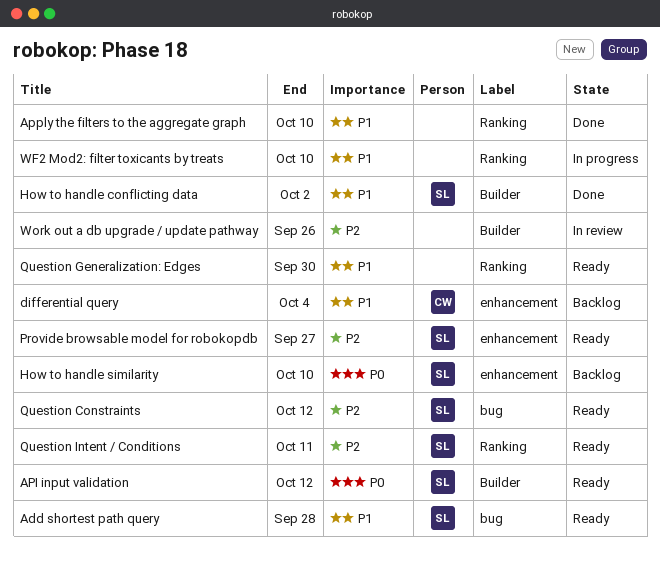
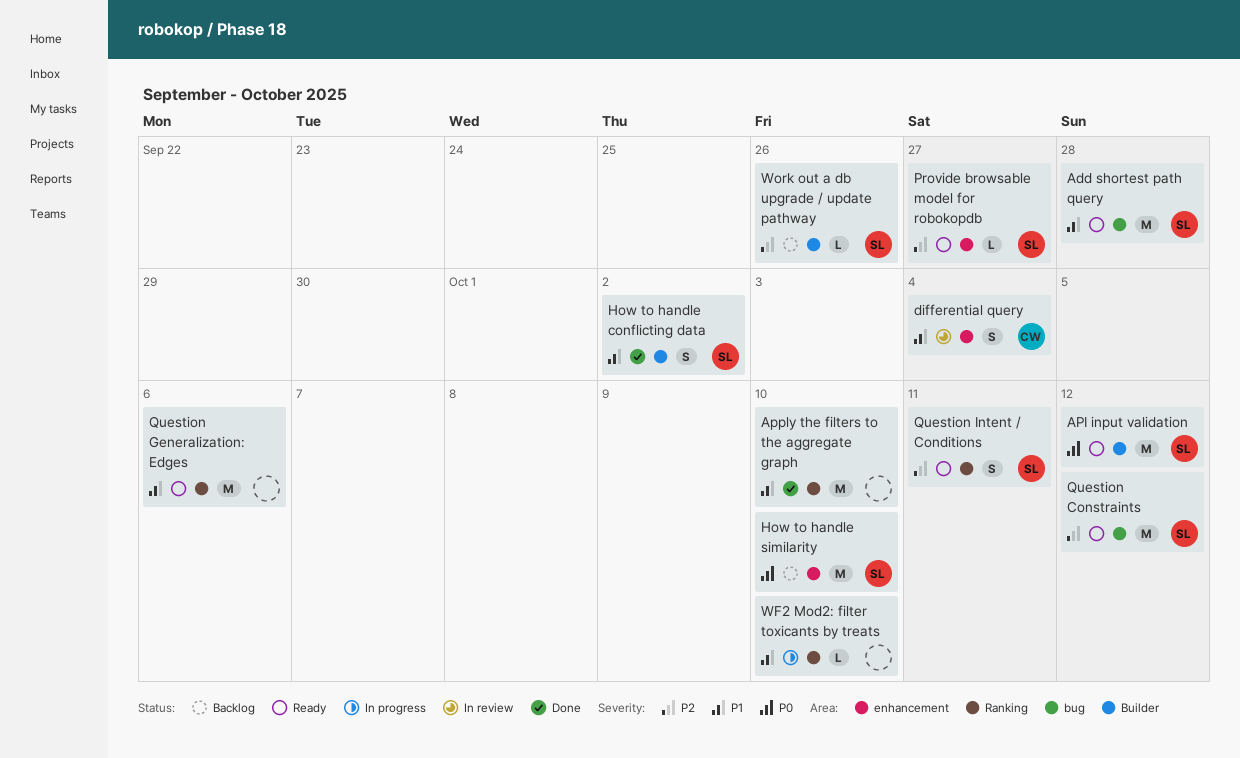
differential query, status: Backlog -> In review
Question Generalization: Edges, due: Sep 30 -> Oct 6
Work out a db upgrade / update pathway, status: In review -> Backlog
Work out a db upgrade / update pathway, owner: none -> SL

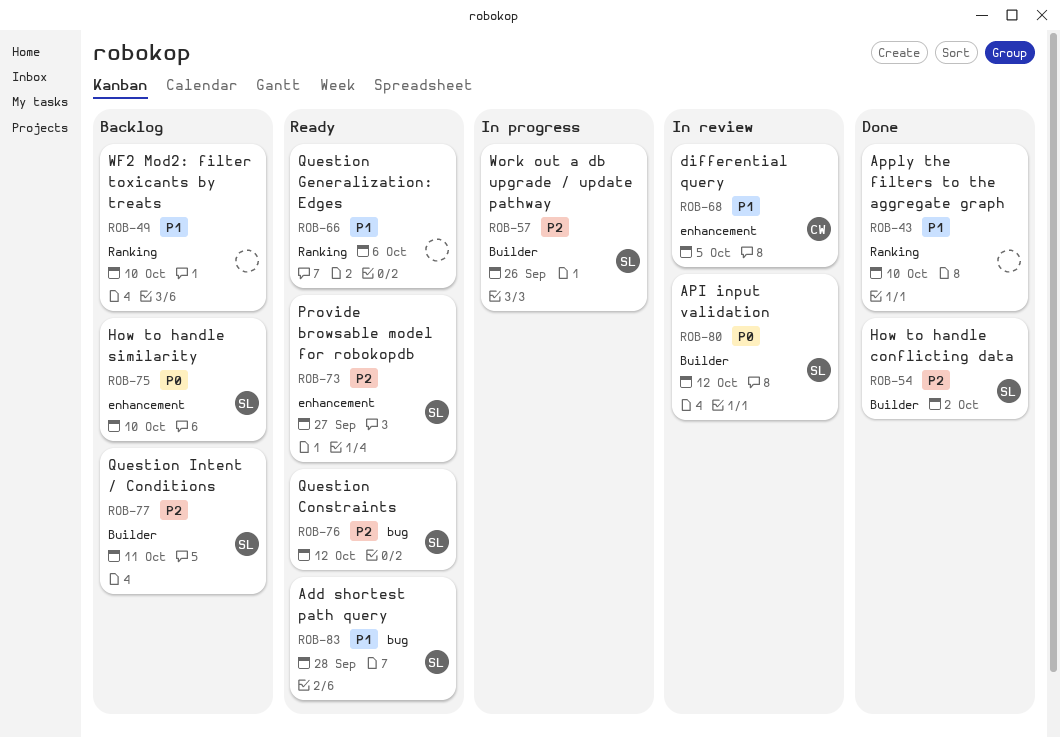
API input validation, status: Ready -> In review
differential query, due: Oct 4 -> Oct 5
How to handle conflicting data, priority: P1 -> P2
Question Intent / Conditions, status: Ready -> Backlog
Question Intent / Conditions, label: Ranking -> Builder
WF2 Mod2: filter toxicants by treats, status: In progress -> Backlog
Work out a db upgrade / update pathway, status: Backlog -> In progress

